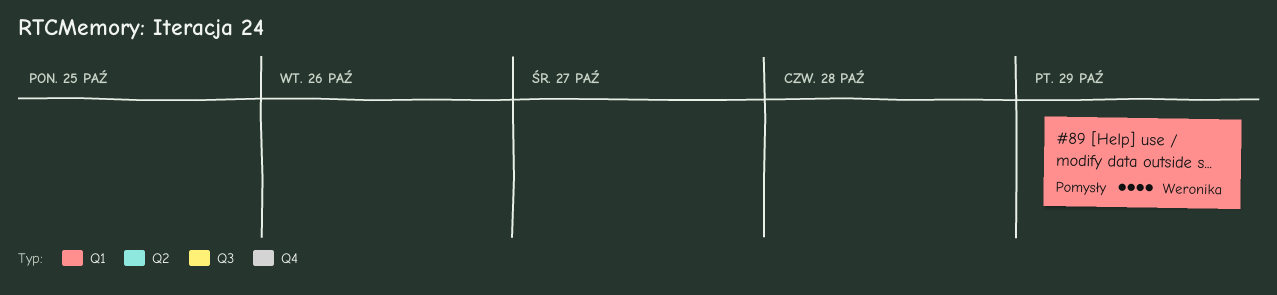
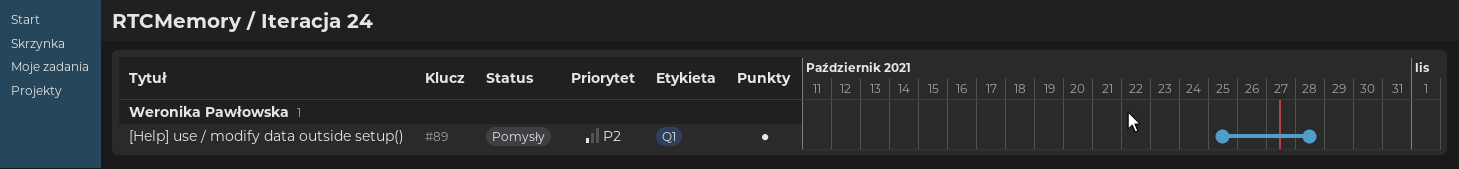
#89, estimate: 4 -> 1
#89, due: Oct 29 -> Oct 28

